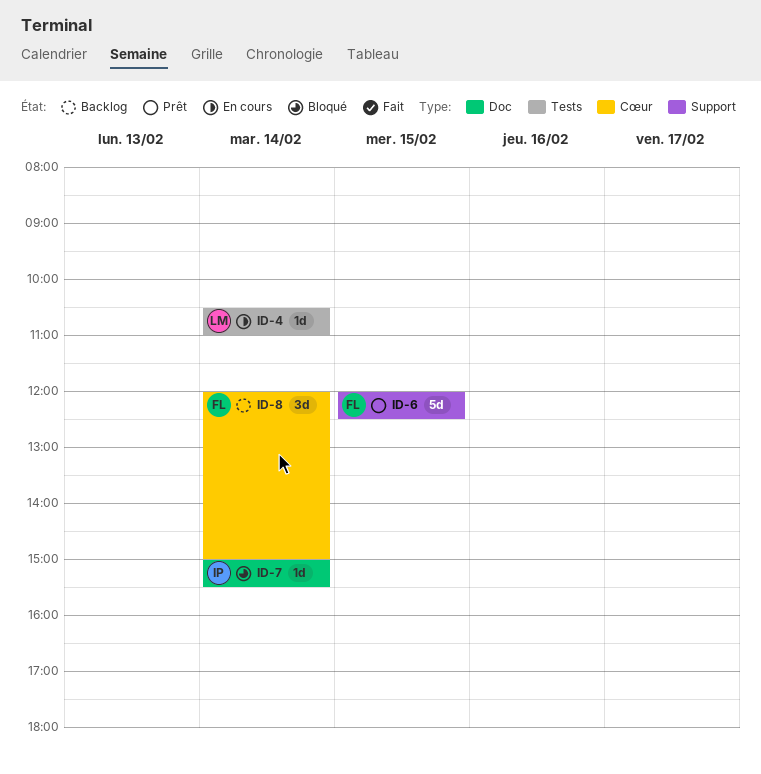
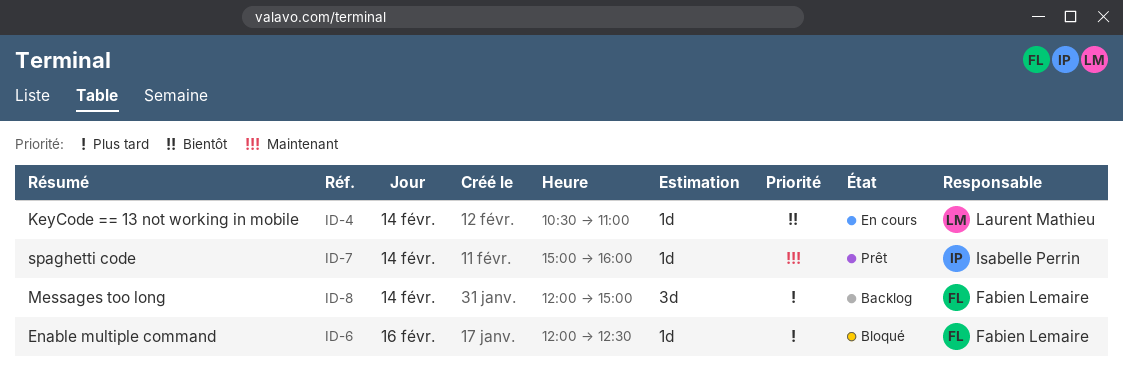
ID-6, status: Prêt -> Bloqué
ID-6, estimate: 5d -> 1d
ID-6, day: Feb 15 -> Feb 16
ID-7, status: Bloqué -> Prêt
ID-7, ends: 15:30 -> 16:00

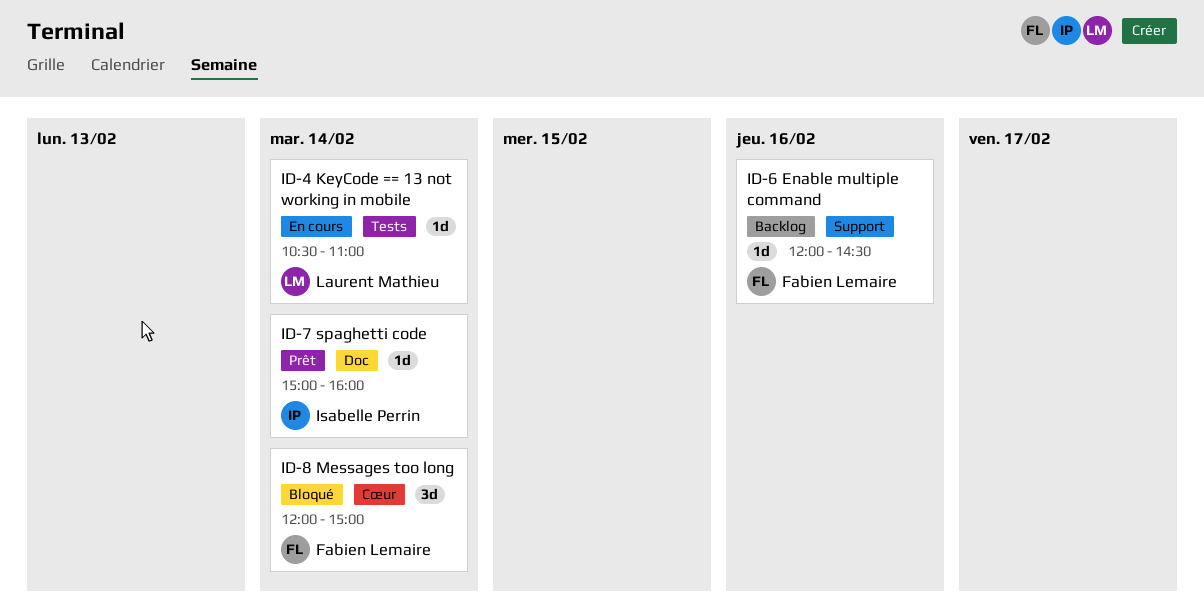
ID-6, status: Bloqué -> Backlog
ID-6, ends: 12:30 -> 14:30
ID-8, status: Backlog -> Bloqué

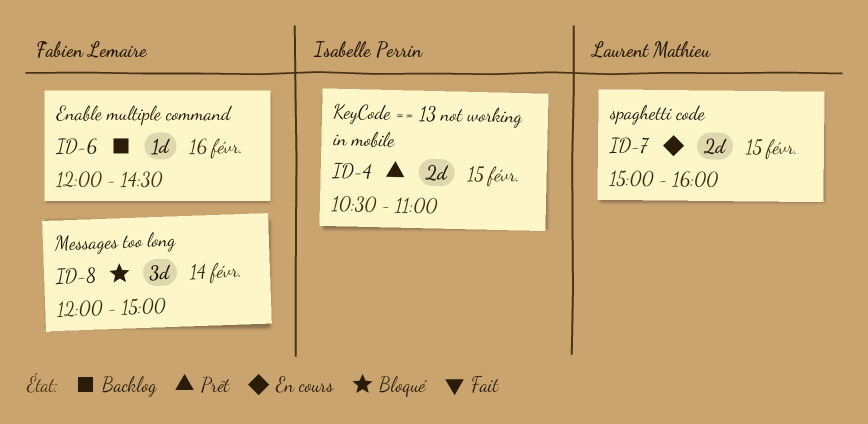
ID-4, status: En cours -> Prêt
ID-4, owner: Laurent Mathieu -> Isabelle Perrin
ID-4, estimate: 1d -> 2d
ID-4, day: Feb 14 -> Feb 15
ID-7, status: Prêt -> En cours
ID-7, owner: Isabelle Perrin -> Laurent Mathieu
ID-7, estimate: 1d -> 2d
ID-7, day: Feb 14 -> Feb 15

